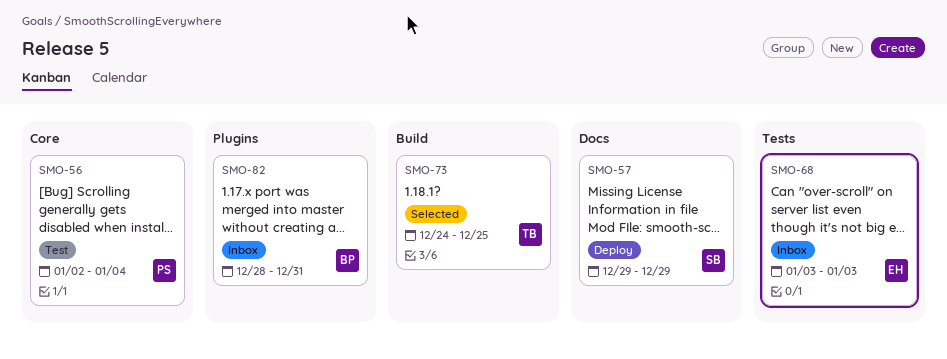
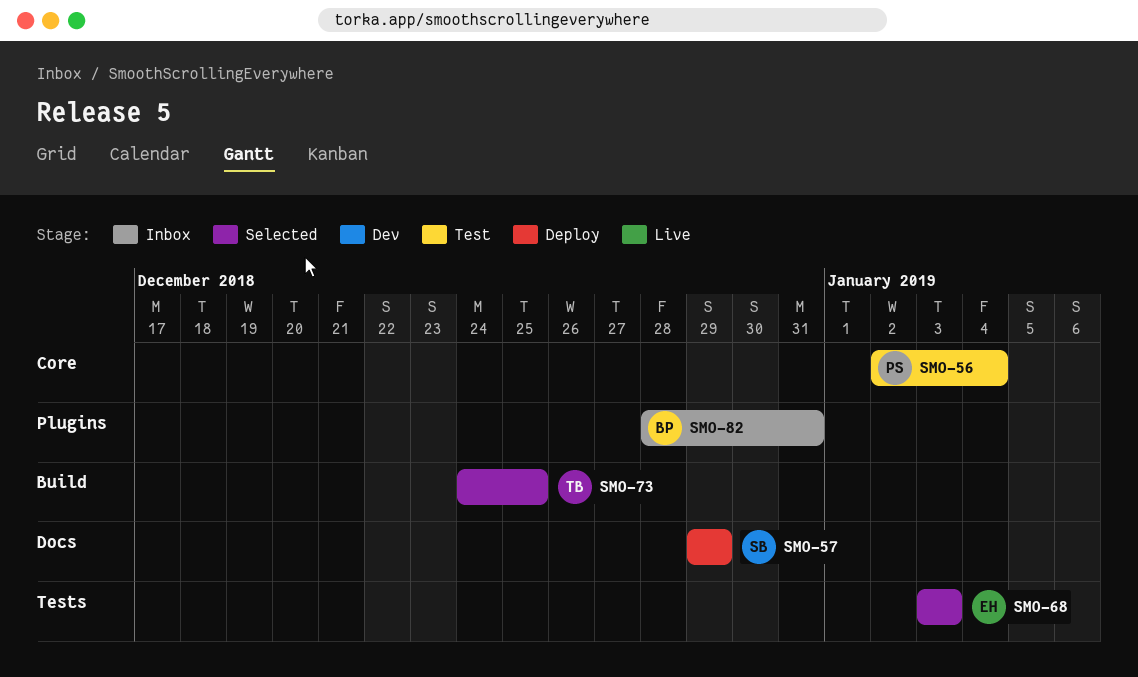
SMO-68, status: Inbox -> Selected

